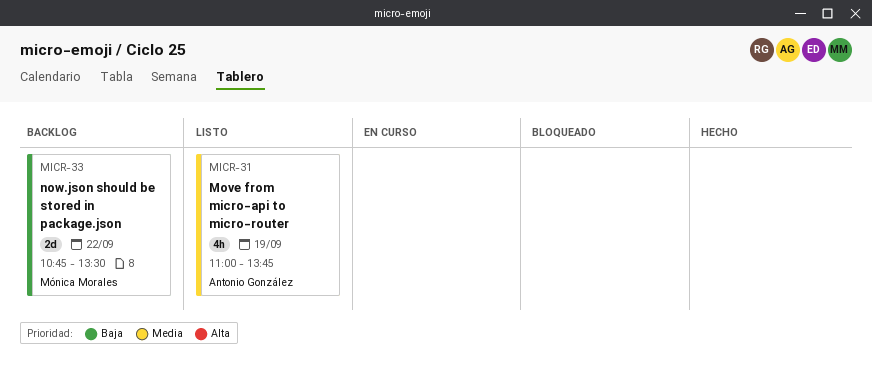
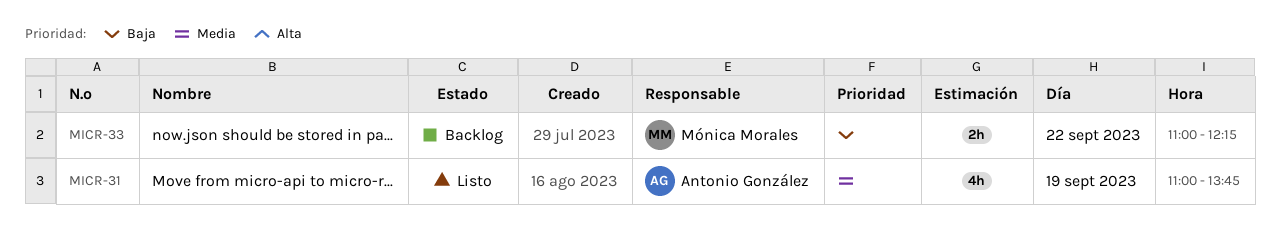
MICR-33, estimate: 2d -> 2h
MICR-33, begins: 10:45 -> 11:00
MICR-33, ends: 13:30 -> 12:15

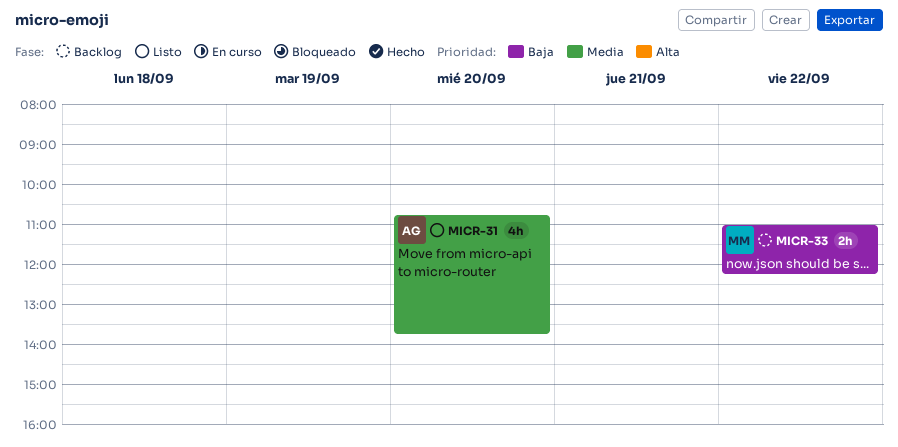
MICR-31, day: Sep 19 -> Sep 20
MICR-31, begins: 11:00 -> 10:45

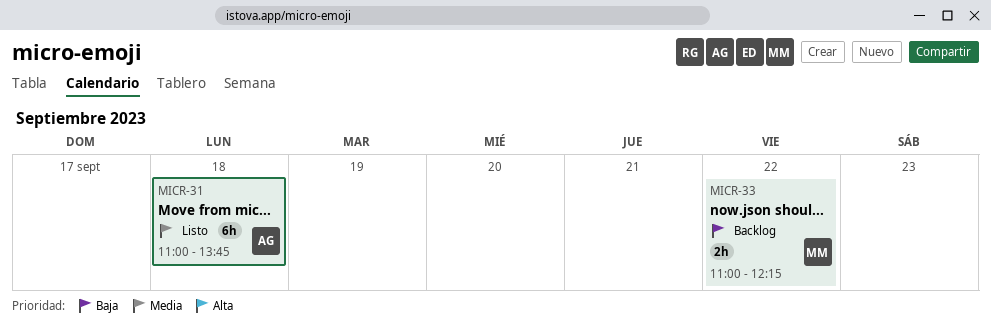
MICR-31, estimate: 4h -> 6h
MICR-31, day: Sep 20 -> Sep 18
MICR-31, begins: 10:45 -> 11:00

